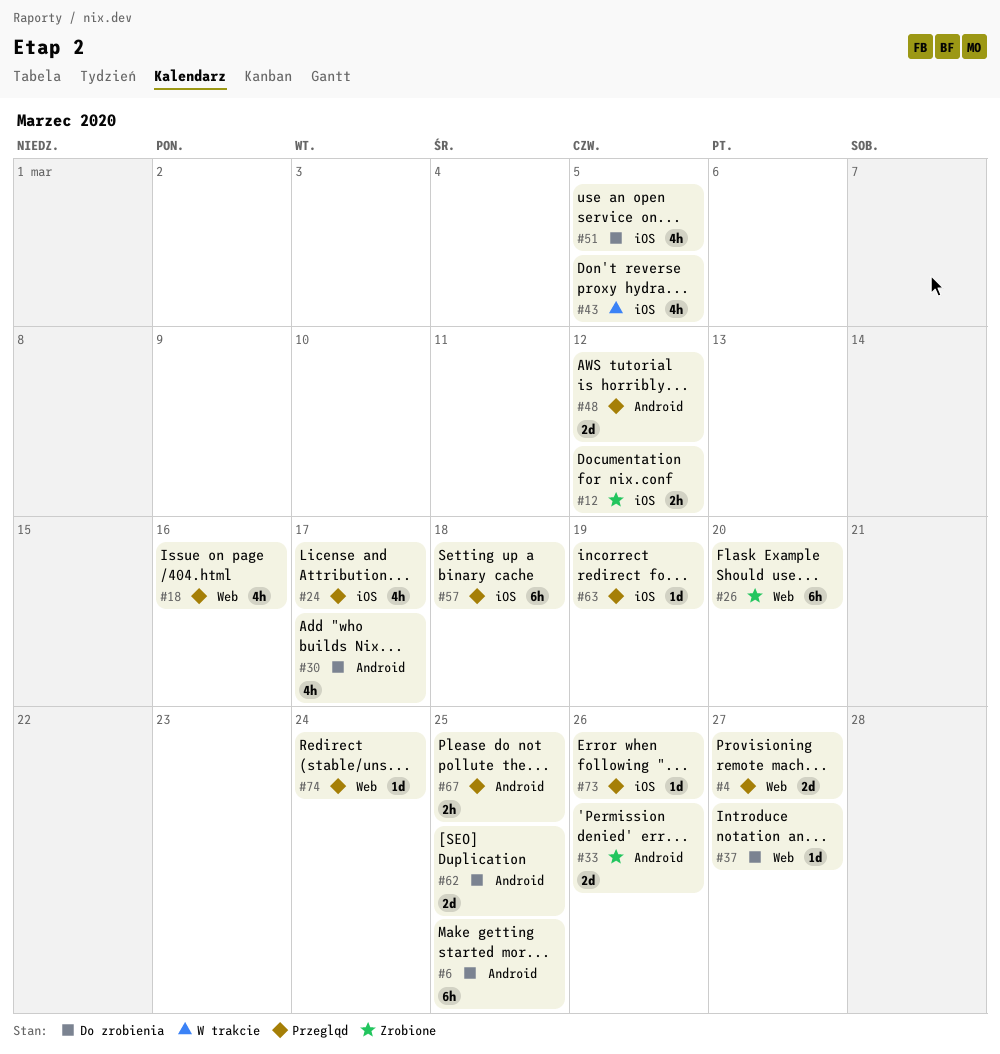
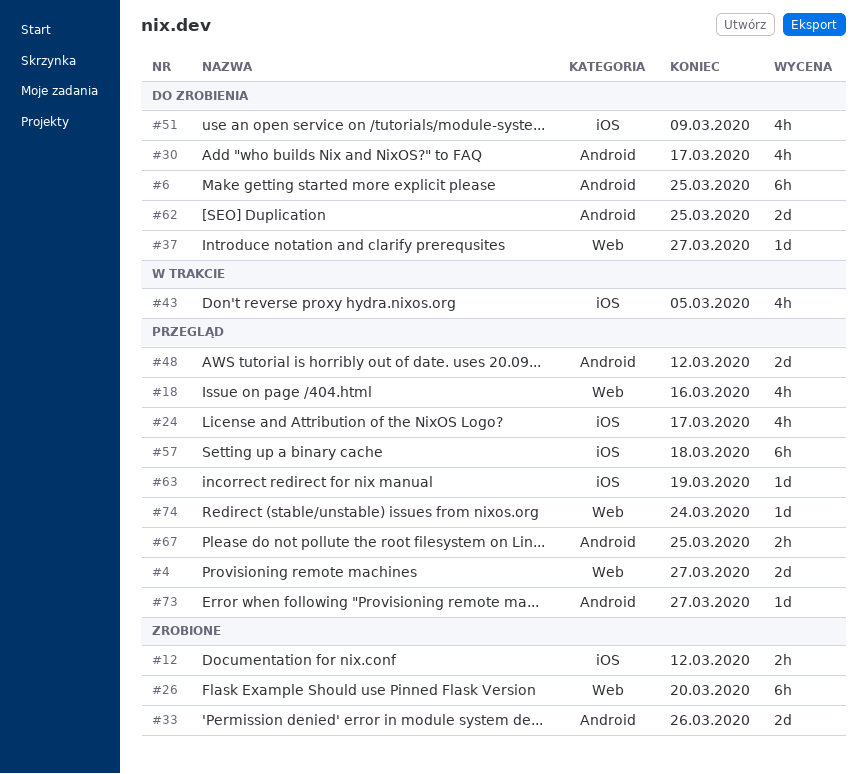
#51, due: Mar 5 -> Mar 9
#73, label: iOS -> Android
#73, due: Mar 26 -> Mar 27

